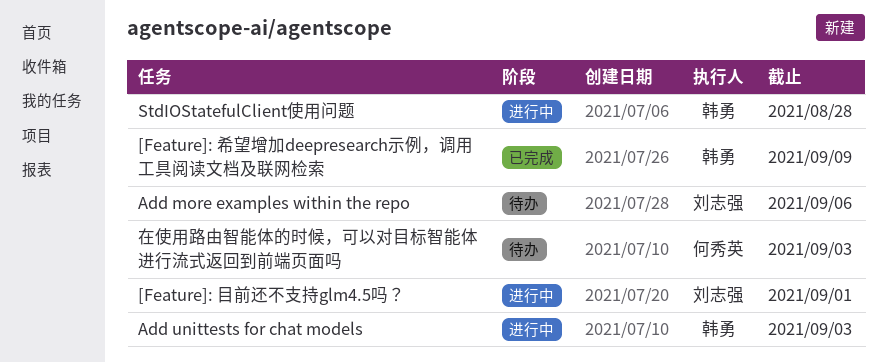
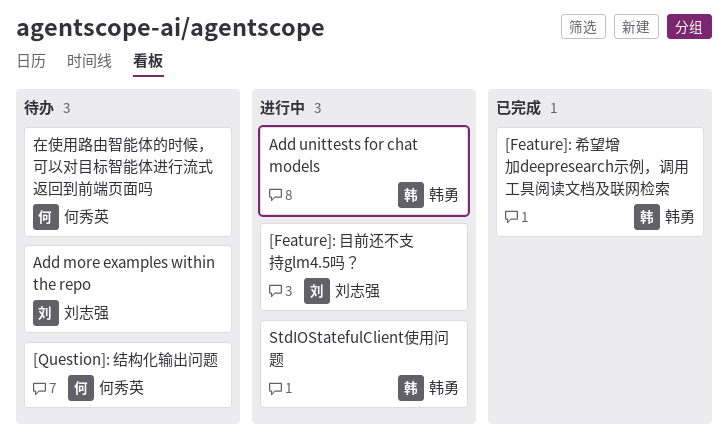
[Question]: 结构化输出问题: none -> present

